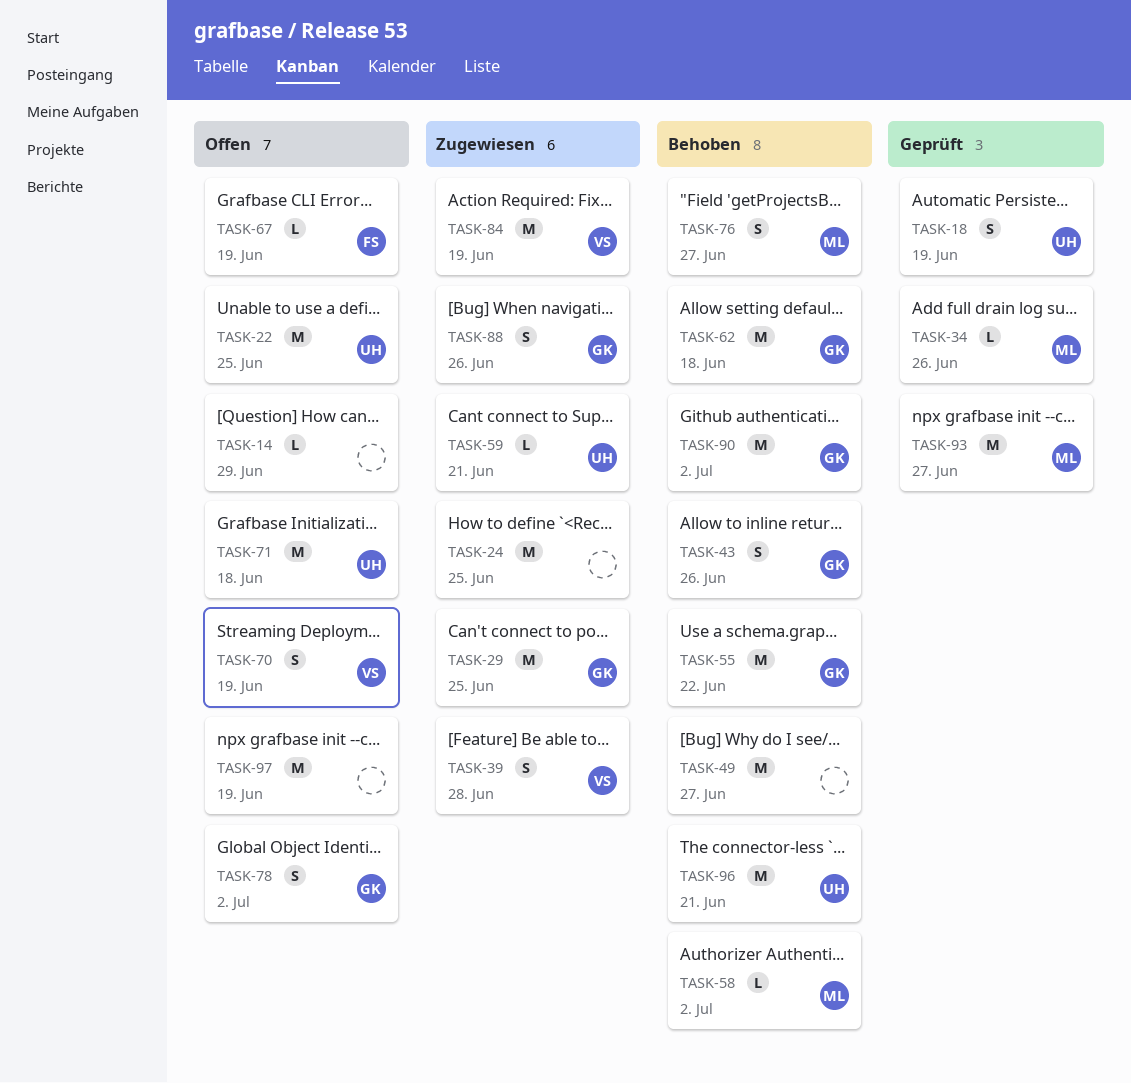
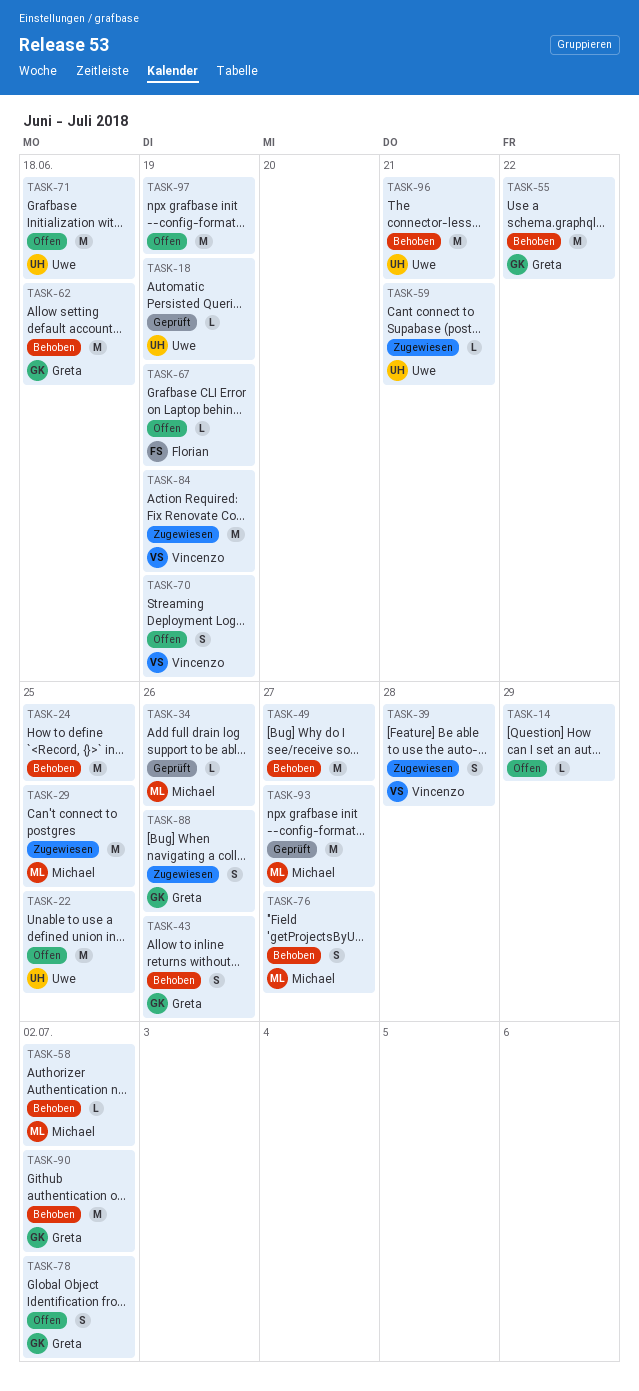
TASK-18, estimate: S -> L
TASK-24, status: Zugewiesen -> Behoben
TASK-29, owner: Greta -> Michael

